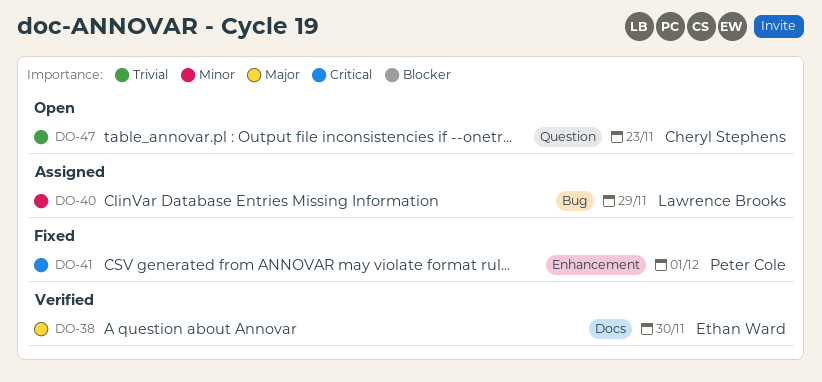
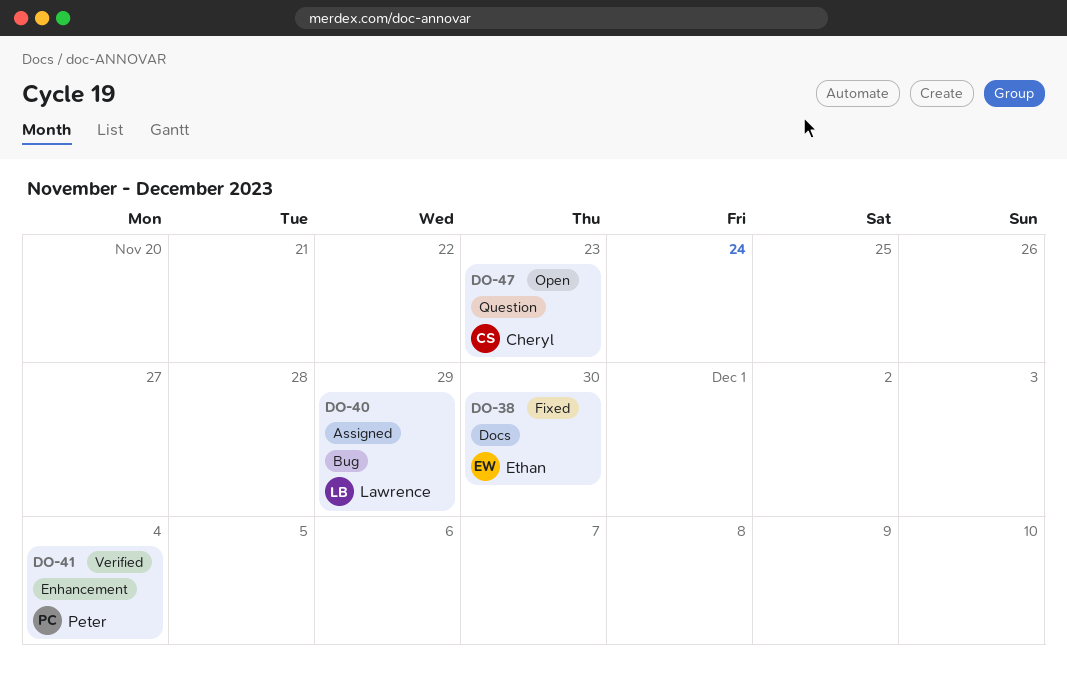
DO-38, status: Verified -> Fixed
DO-41, status: Fixed -> Verified
DO-41, due: Dec 1 -> Dec 4

